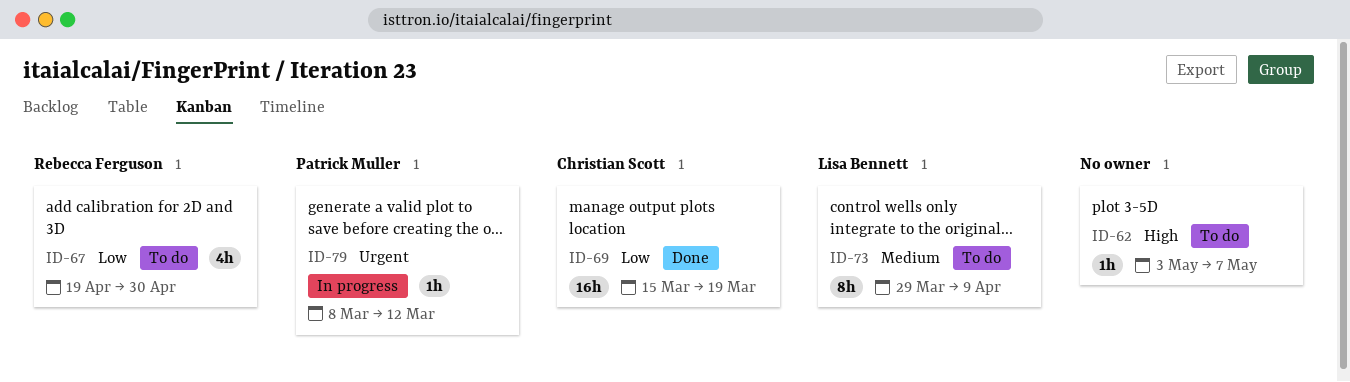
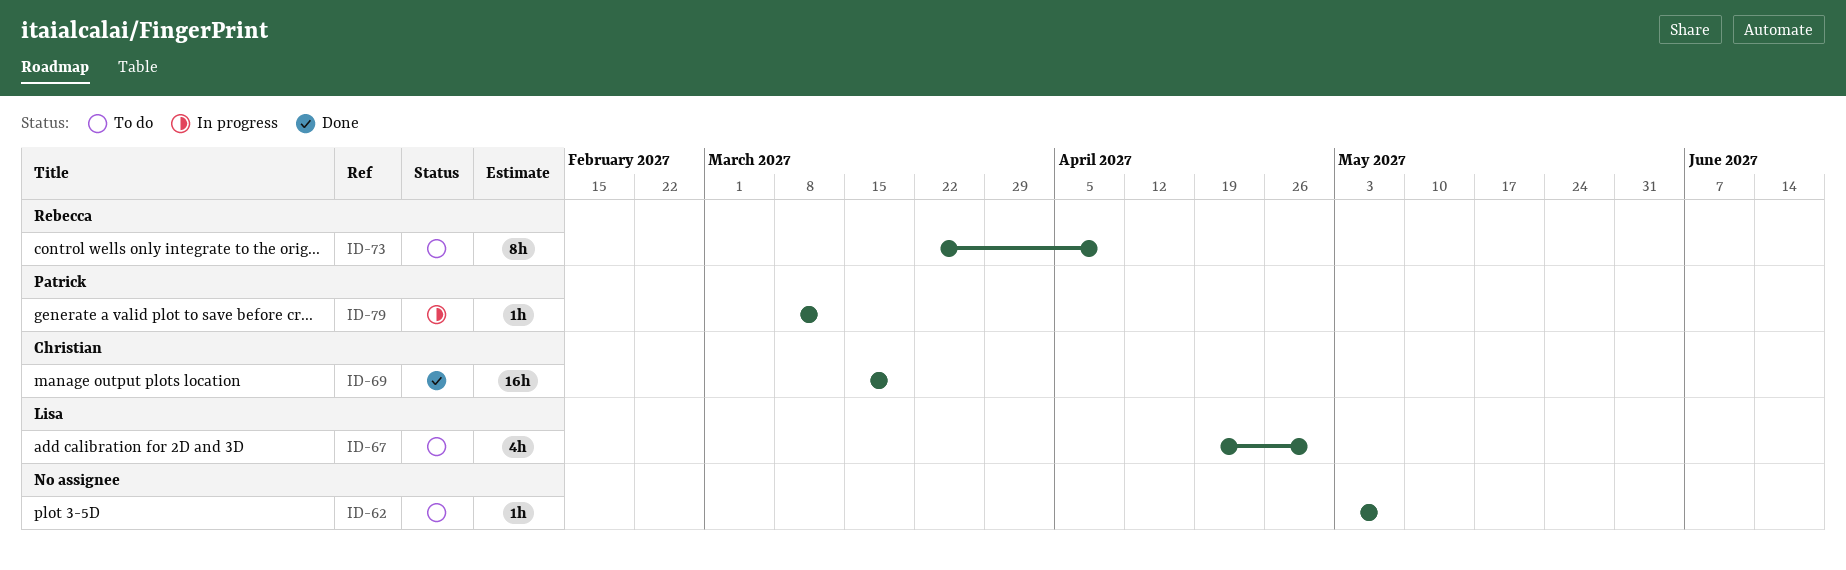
ID-67, owner: Rebecca Ferguson -> Lisa Bennett
ID-73, owner: Lisa Bennett -> Rebecca Ferguson
ID-73, start: Mar 29 -> Mar 22

